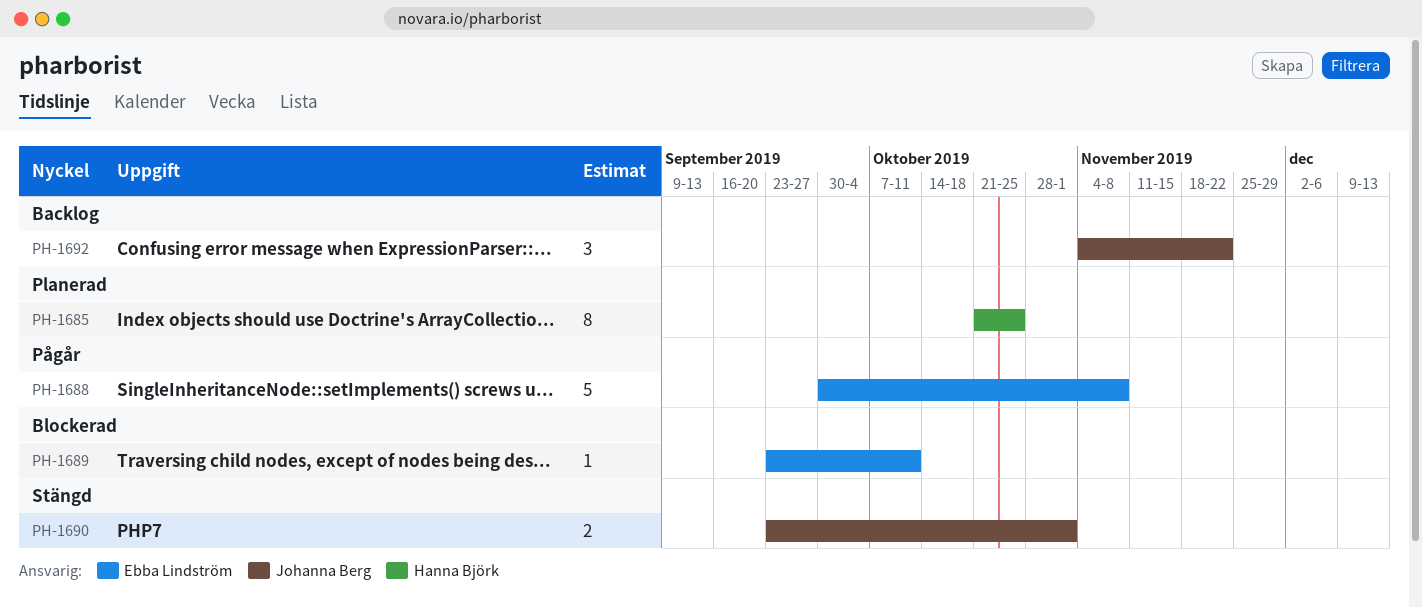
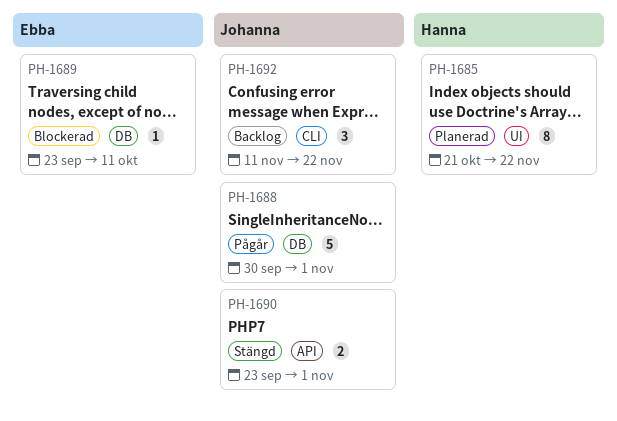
PH-1685, due: Oct 25 -> Nov 22
PH-1688, owner: Ebba Lindström -> Johanna Berg
PH-1688, due: Nov 8 -> Nov 1
PH-1692, start: Nov 4 -> Nov 11

